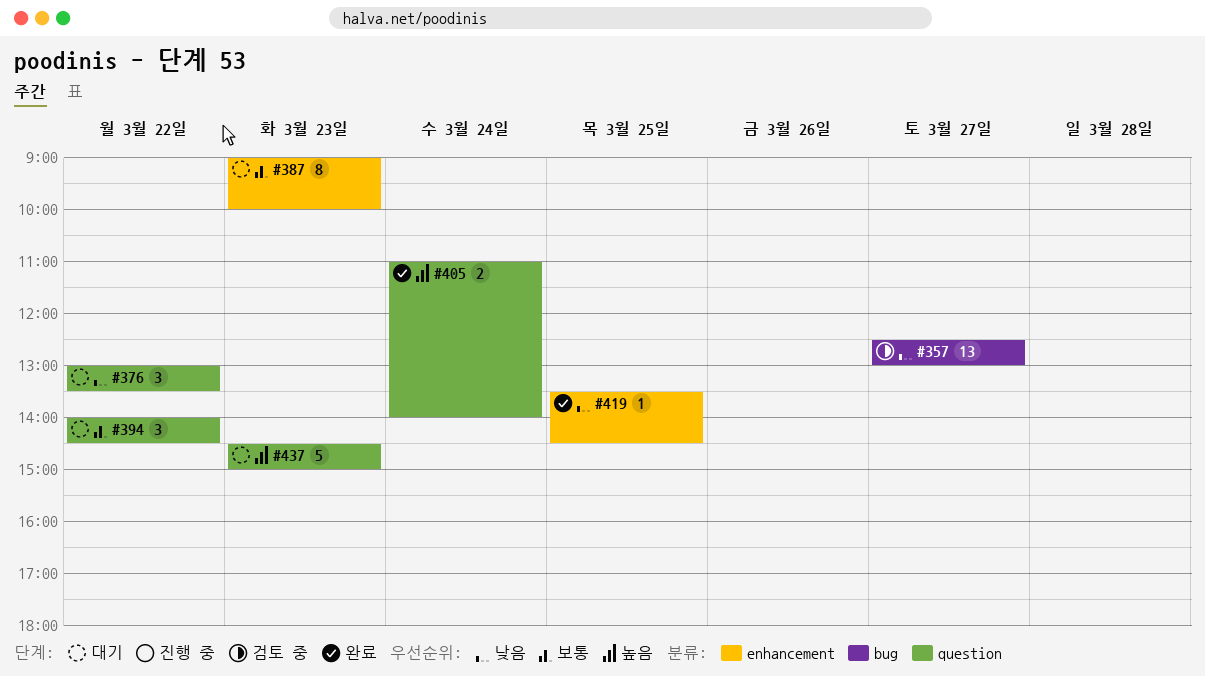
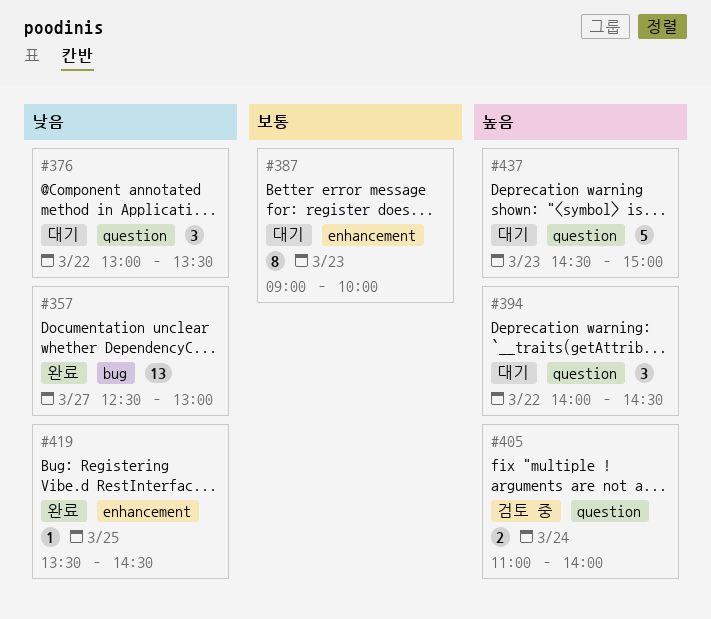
#357, status: 검토 중 -> 완료
#394, priority: 보통 -> 높음
#405, status: 완료 -> 검토 중

